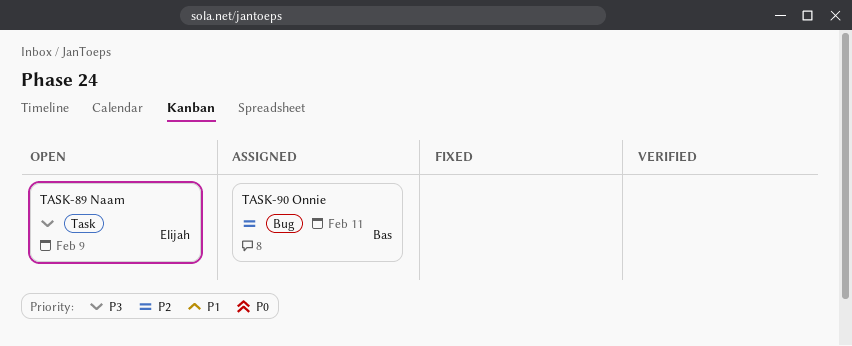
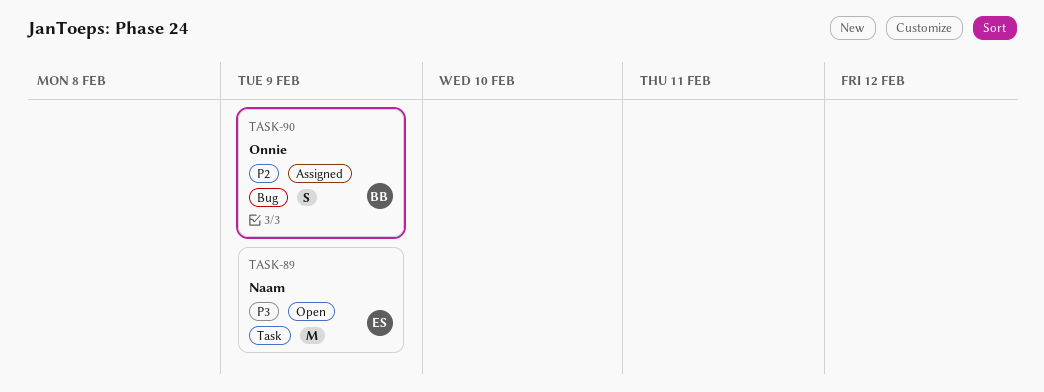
TASK-90, due: Feb 11 -> Feb 9

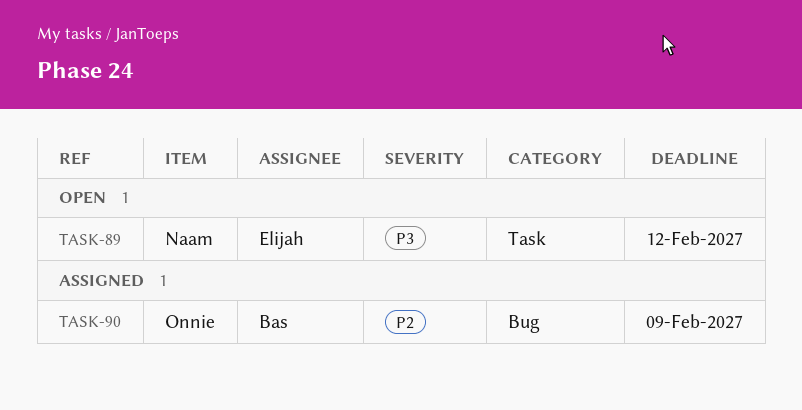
TASK-89, due: Feb 9 -> Feb 12

